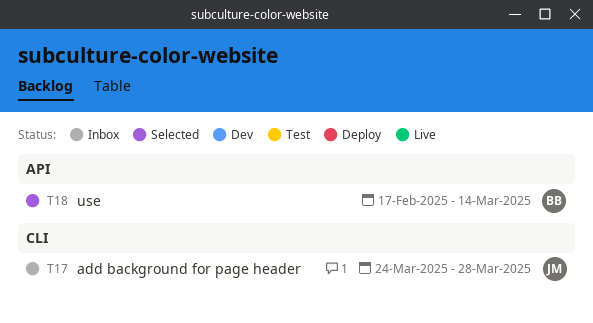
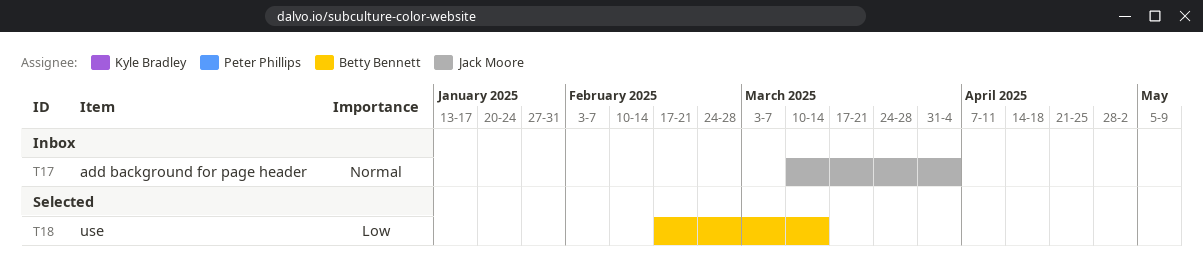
T17, start: Mar 24 -> Mar 10
T17, due: Mar 28 -> Apr 4

